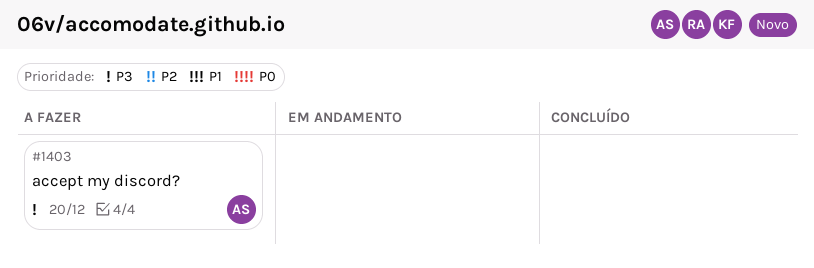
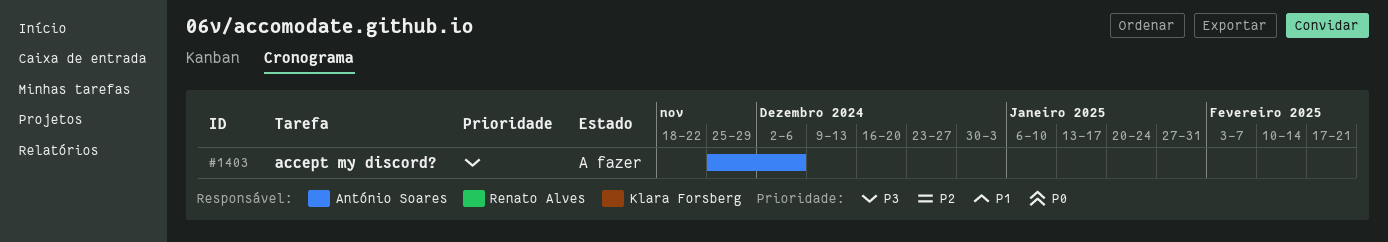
#1403, due: Dec 20 -> Dec 6

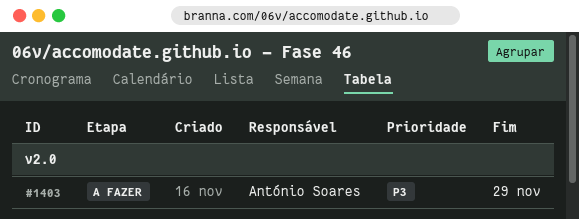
#1403, due: Dec 6 -> Nov 29

